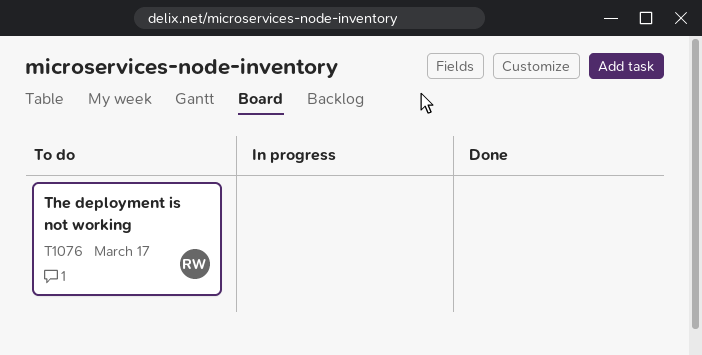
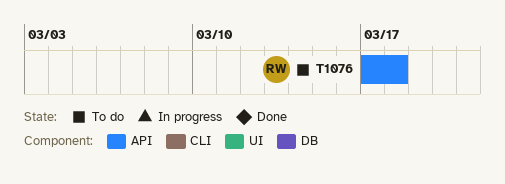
T1076, due: Mar 17 -> Mar 18

